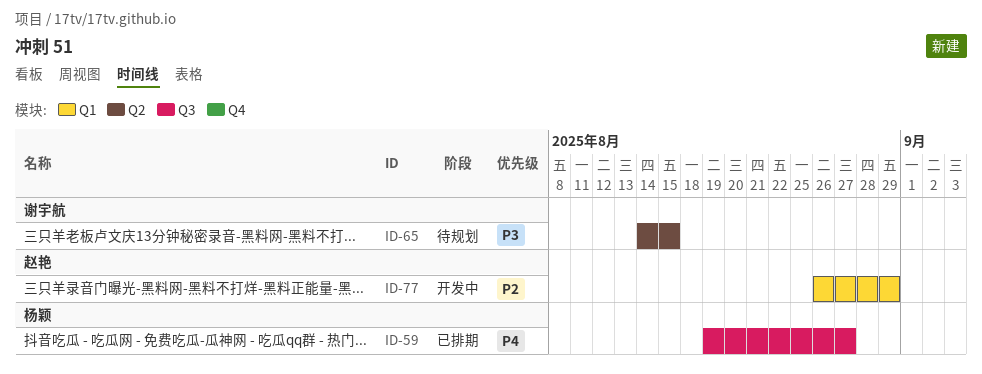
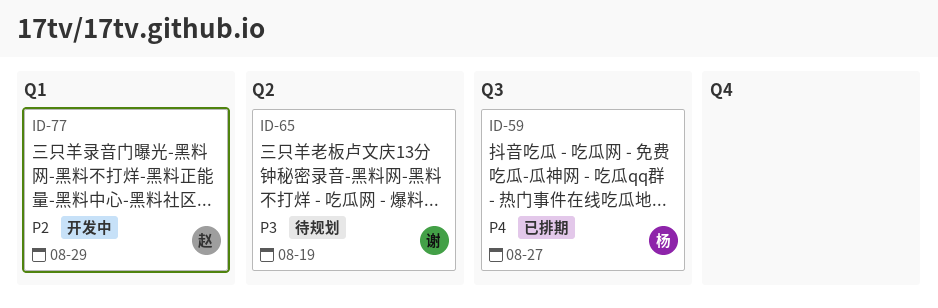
ID-65, due: Aug 15 -> Aug 19

